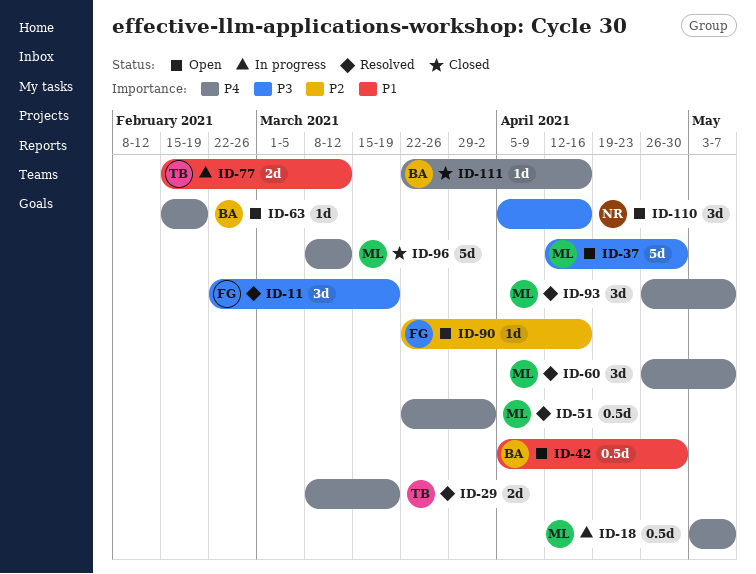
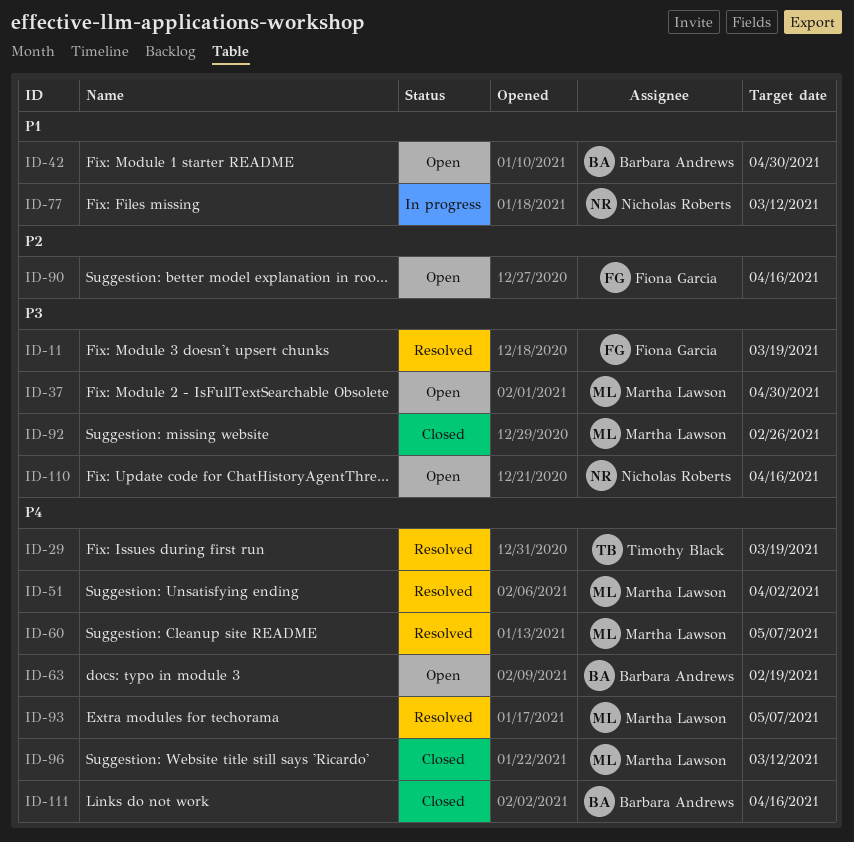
ID-18: present -> none
ID-77, owner: Timothy Black -> Nicholas Roberts
ID-92: none -> present

